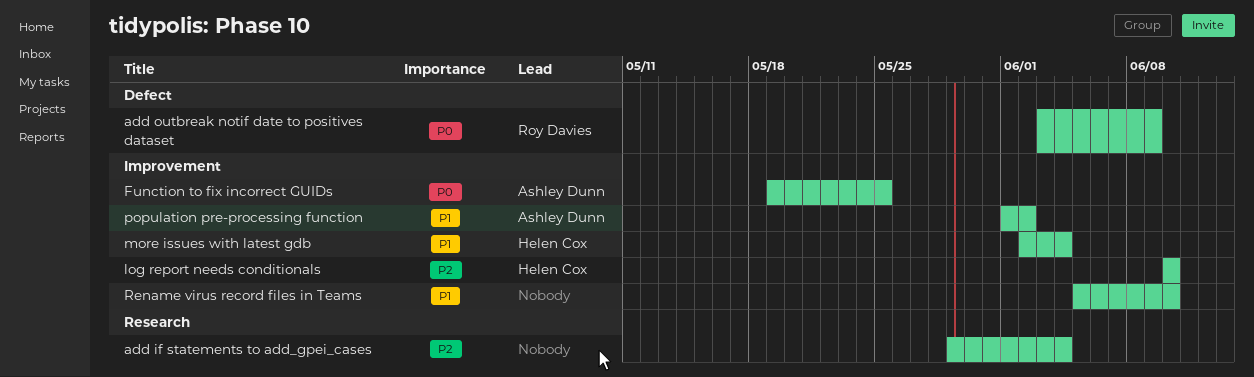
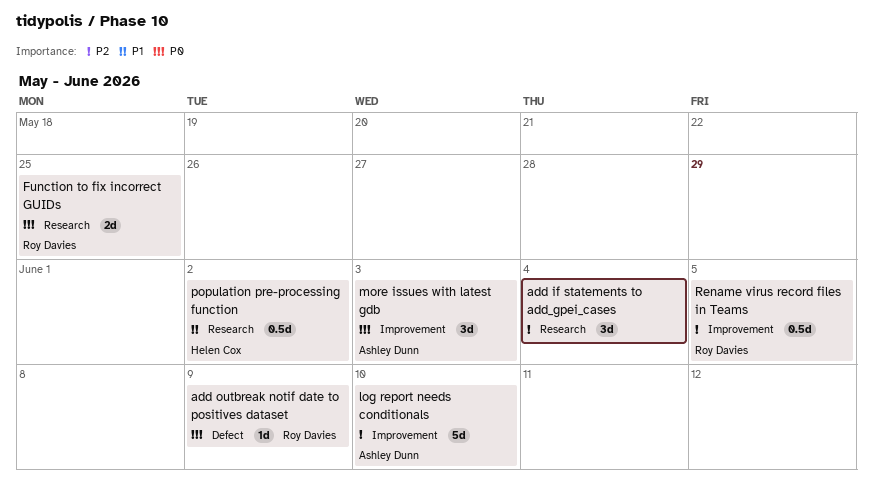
Function to fix incorrect GUIDs, owner: Ashley Dunn -> Roy Davies
Function to fix incorrect GUIDs, label: Improvement -> Research
log report needs conditionals, owner: Helen Cox -> Ashley Dunn
more issues with latest gdb, owner: Helen Cox -> Ashley Dunn
more issues with latest gdb, priority: P1 -> P0
more issues with latest gdb, due: Jun 4 -> Jun 3
population pre-processing function, owner: Ashley Dunn -> Helen Cox
population pre-processing function, label: Improvement -> Research
Rename virus record files in Teams, owner: none -> Roy Davies
Rename virus record files in Teams, priority: P1 -> P2
Rename virus record files in Teams, due: Jun 10 -> Jun 5

